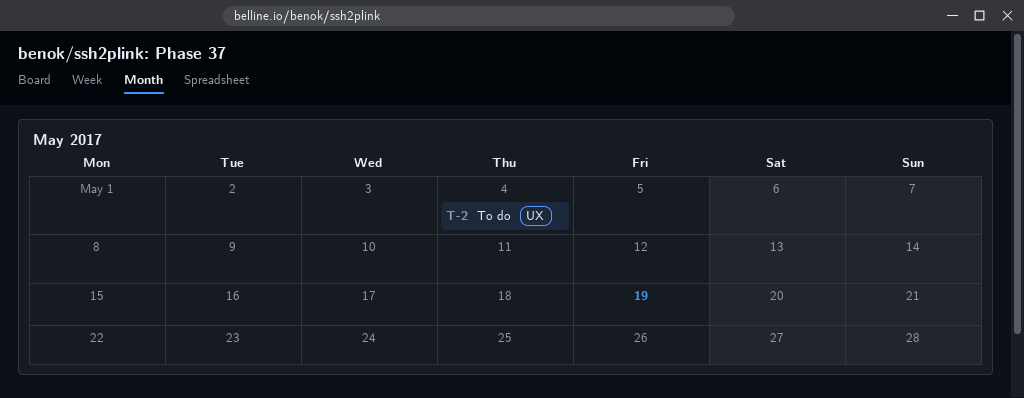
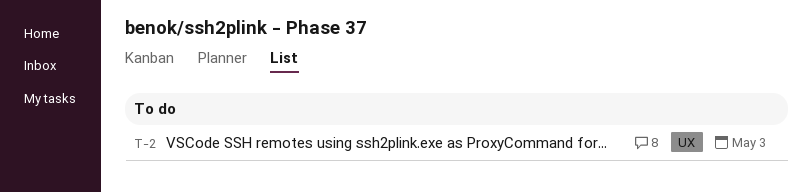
T-2, due: May 4 -> May 3

